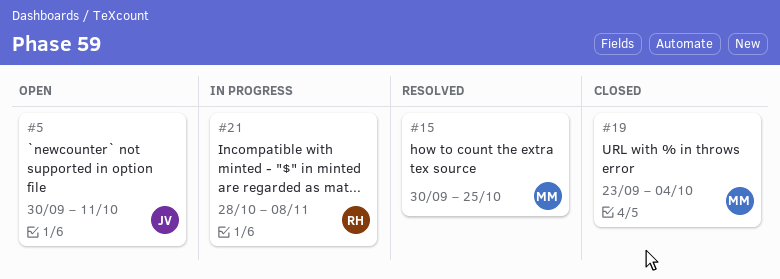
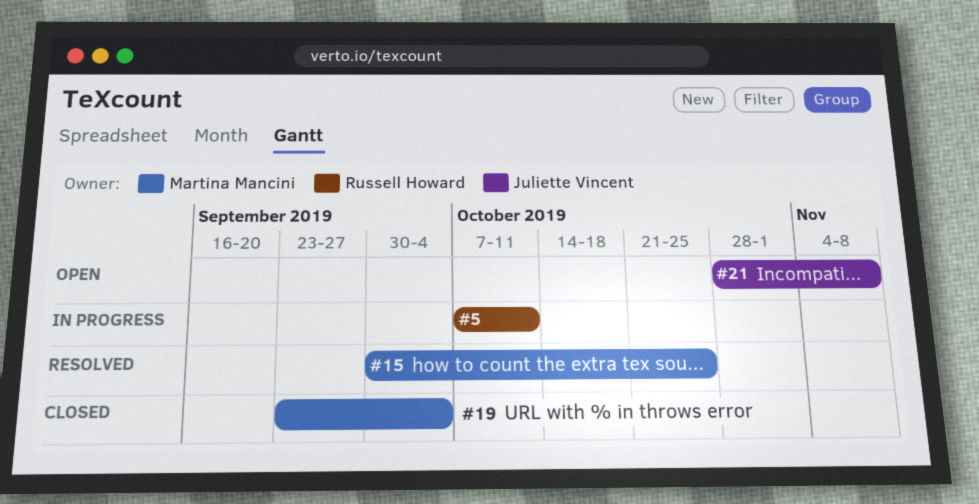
#5, status: Open -> In progress
#5, owner: Juliette Vincent -> Russell Howard
#5, start: Sep 30 -> Oct 7
#21, status: In progress -> Open
#21, owner: Russell Howard -> Juliette Vincent

